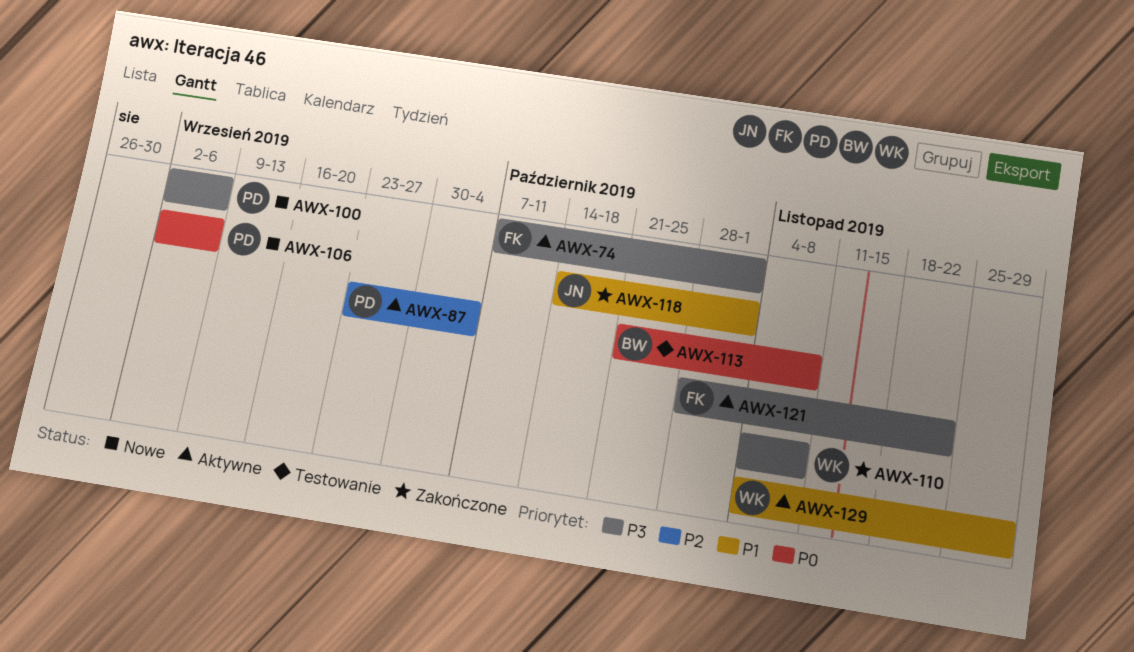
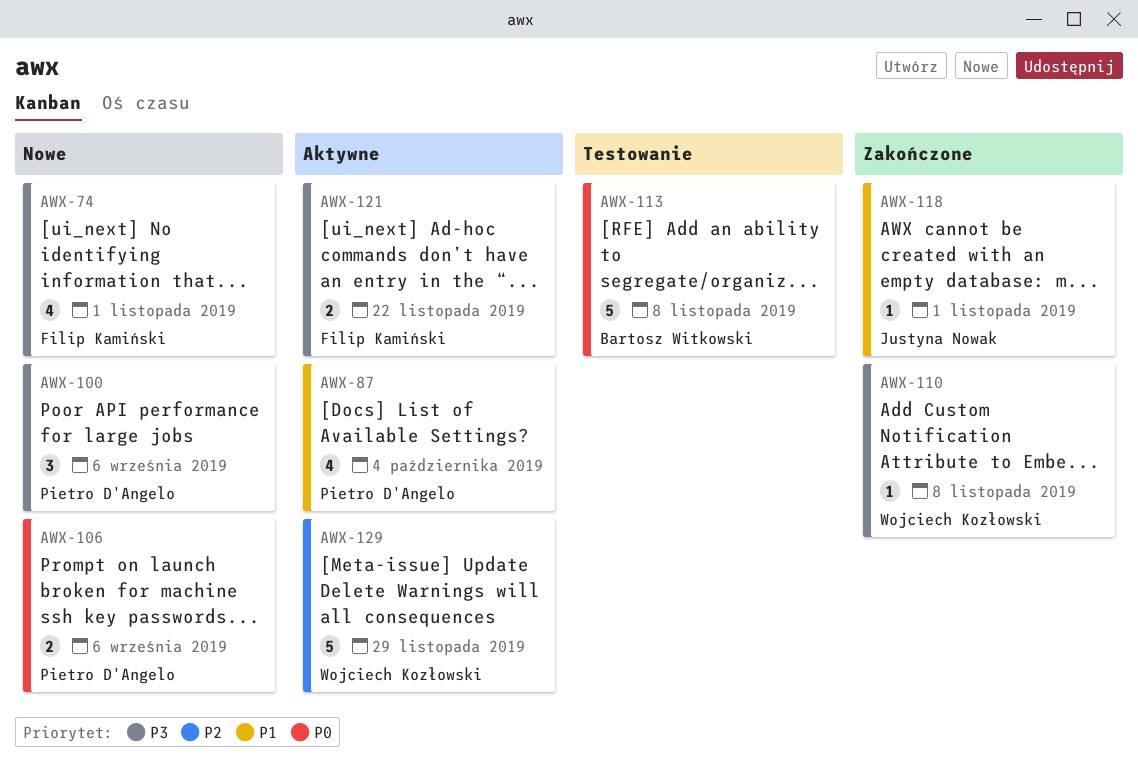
AWX-74, status: Aktywne -> Nowe
AWX-87, priority: P2 -> P1
AWX-129, priority: P1 -> P2

